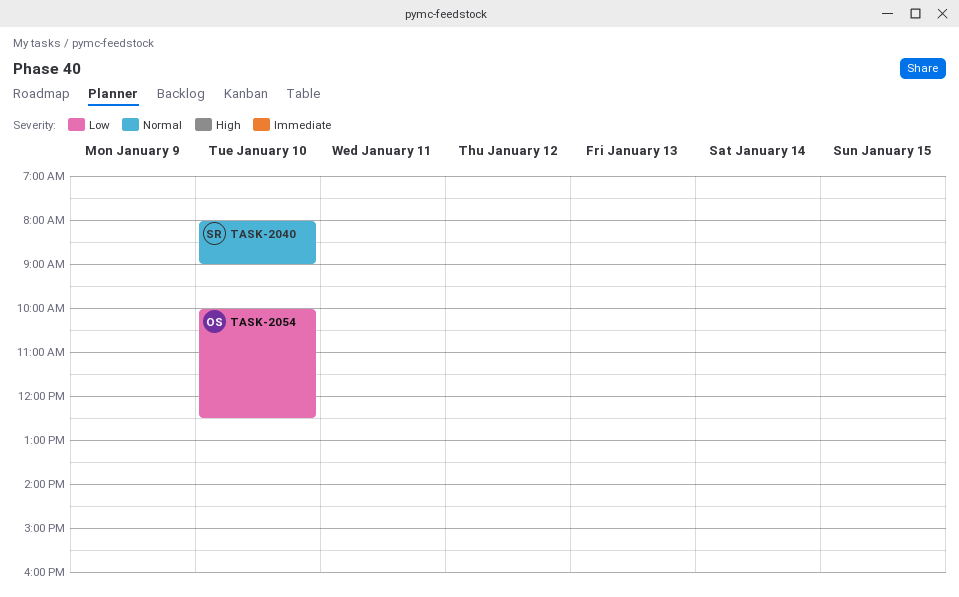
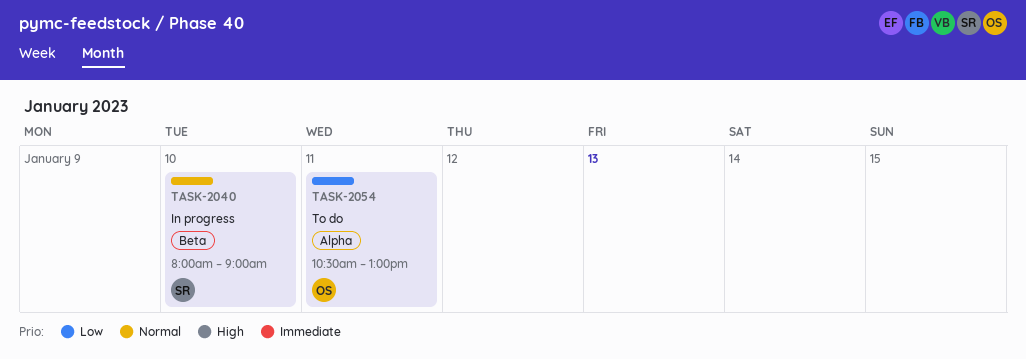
TASK-2054, day: Jan 10 -> Jan 11
TASK-2054, begins: 10:00 -> 10:30
TASK-2054, ends: 12:30 -> 13:00

